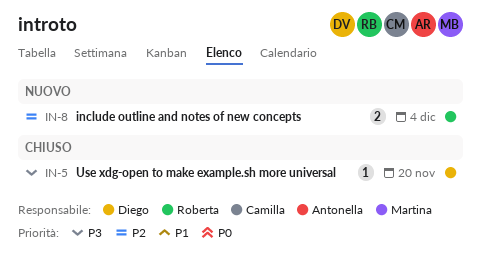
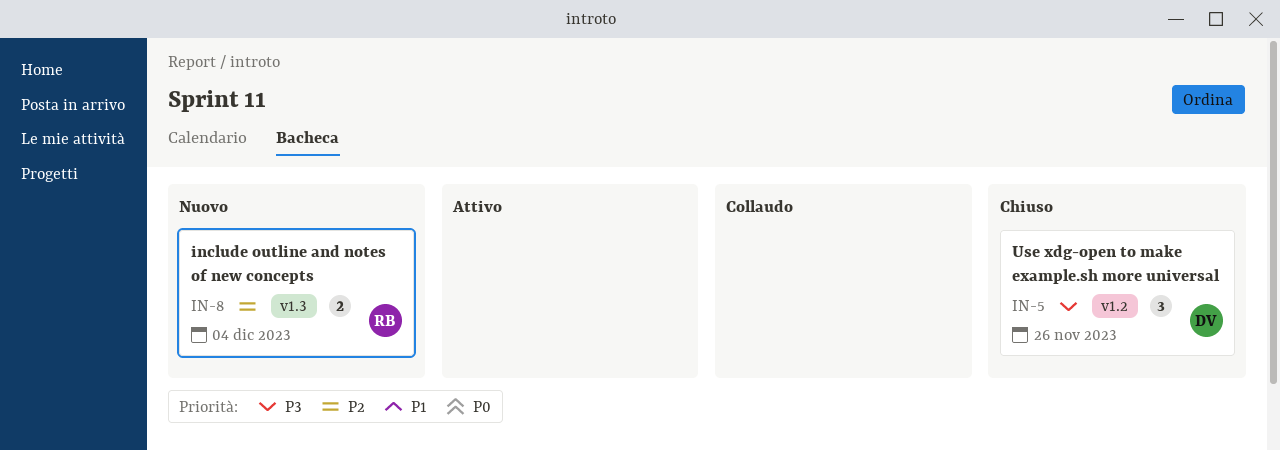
IN-5, estimate: 1 -> 3
IN-5, due: Nov 20 -> Nov 26

